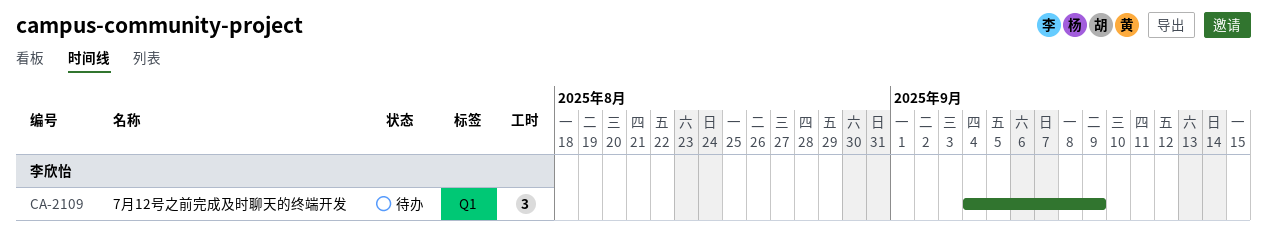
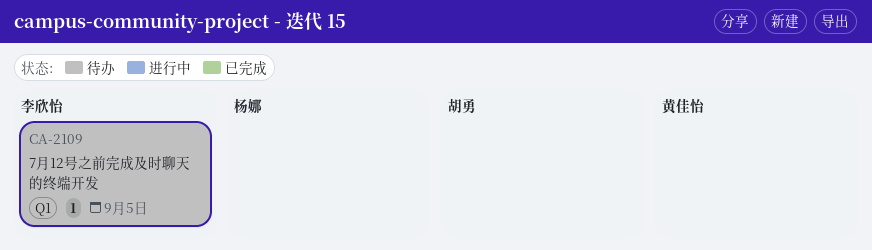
CA-2109, estimate: 3 -> 1
CA-2109, due: Sep 9 -> Sep 5

